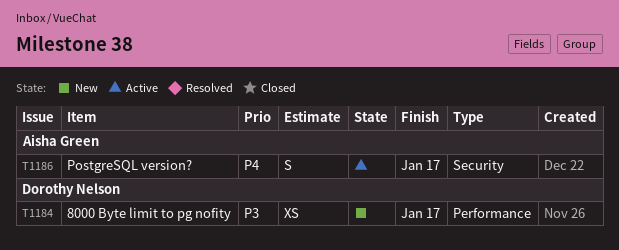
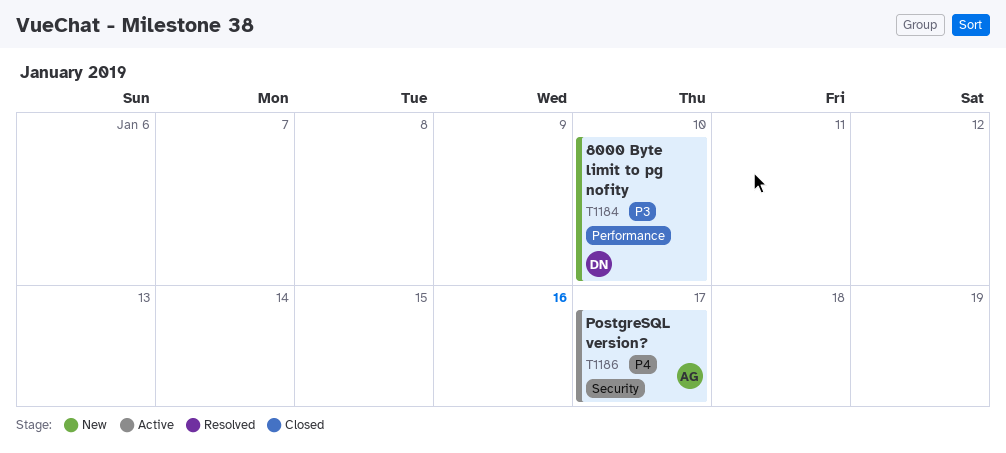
T1184, due: Jan 17 -> Jan 10

